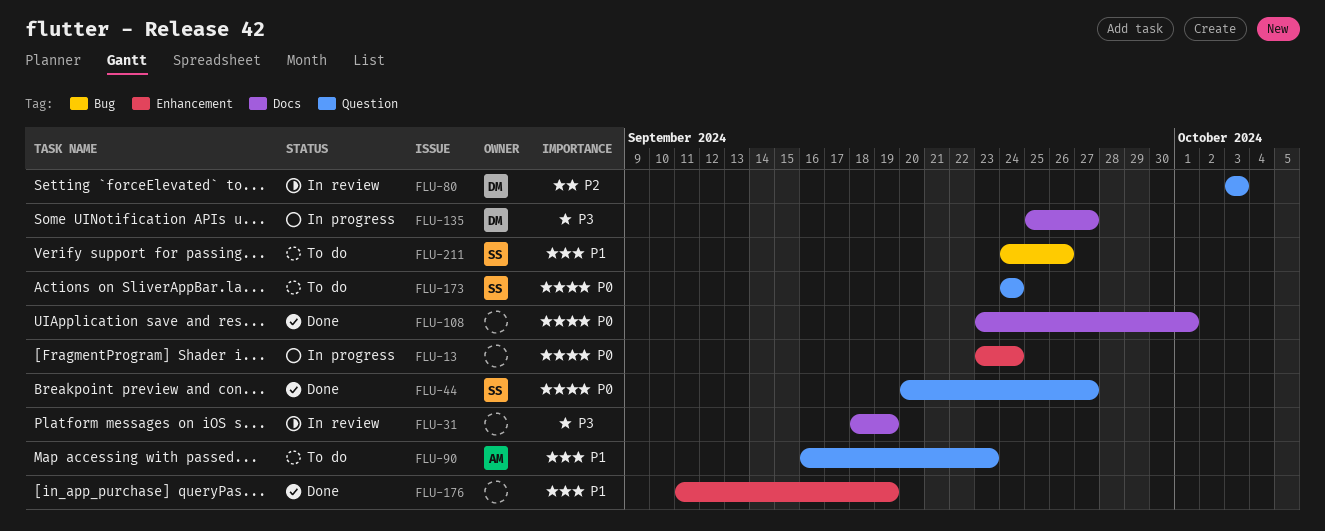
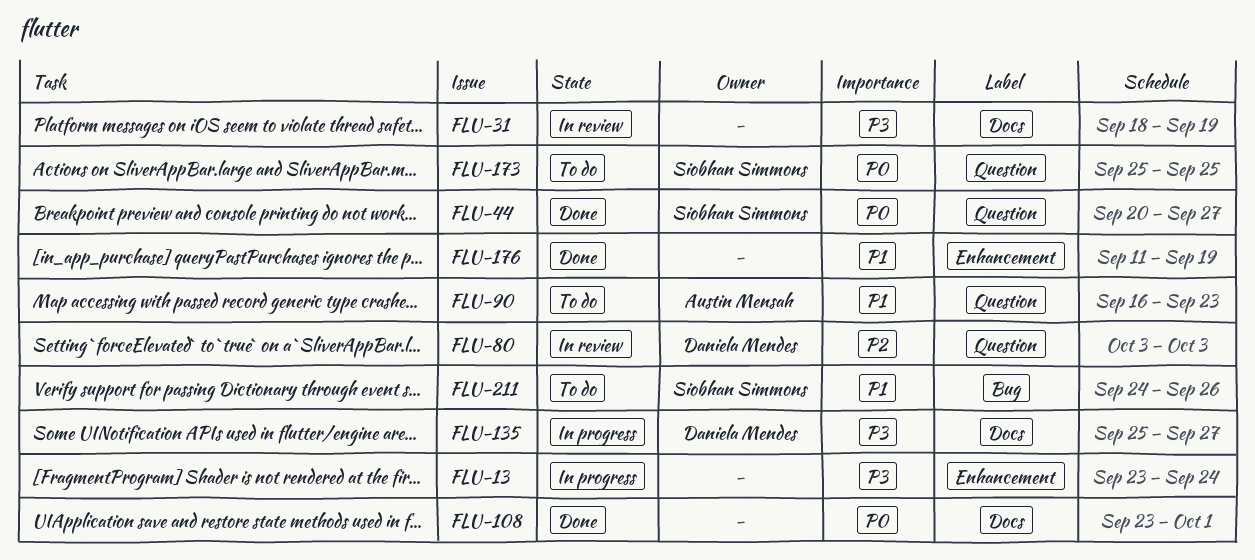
FLU-13, priority: P0 -> P3
FLU-173, start: Sep 24 -> Sep 25
FLU-173, due: Sep 24 -> Sep 25

